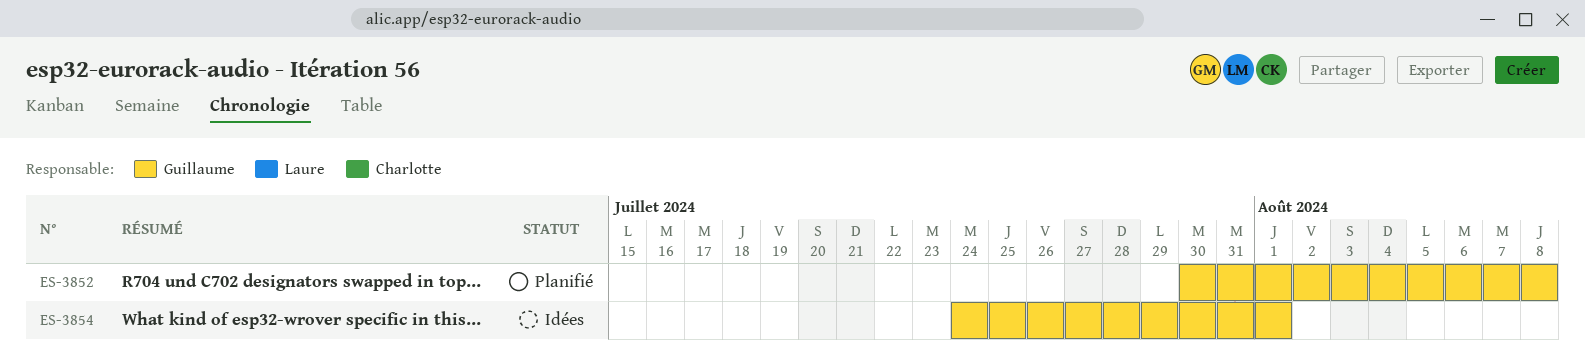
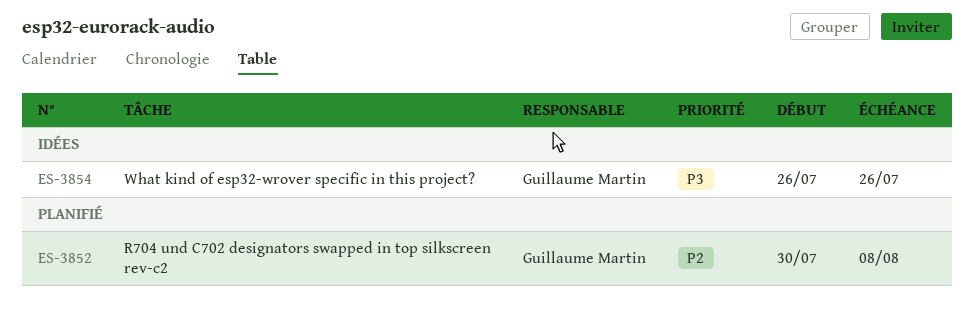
ES-3854, start: Jul 24 -> Jul 26
ES-3854, due: Aug 1 -> Jul 26

